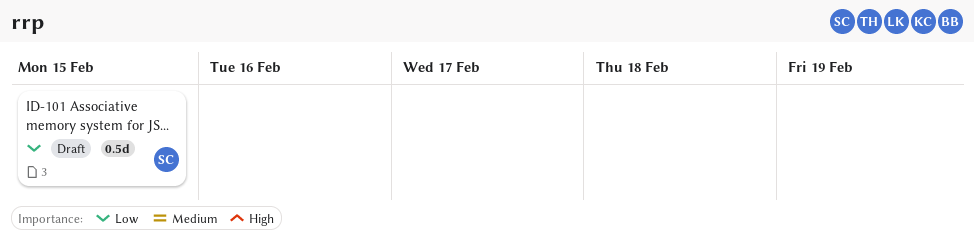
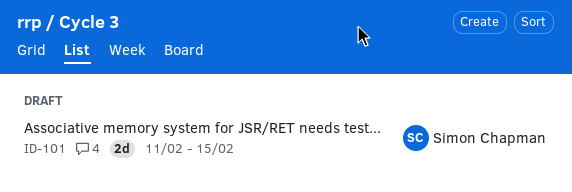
ID-101, estimate: 0.5d -> 2d

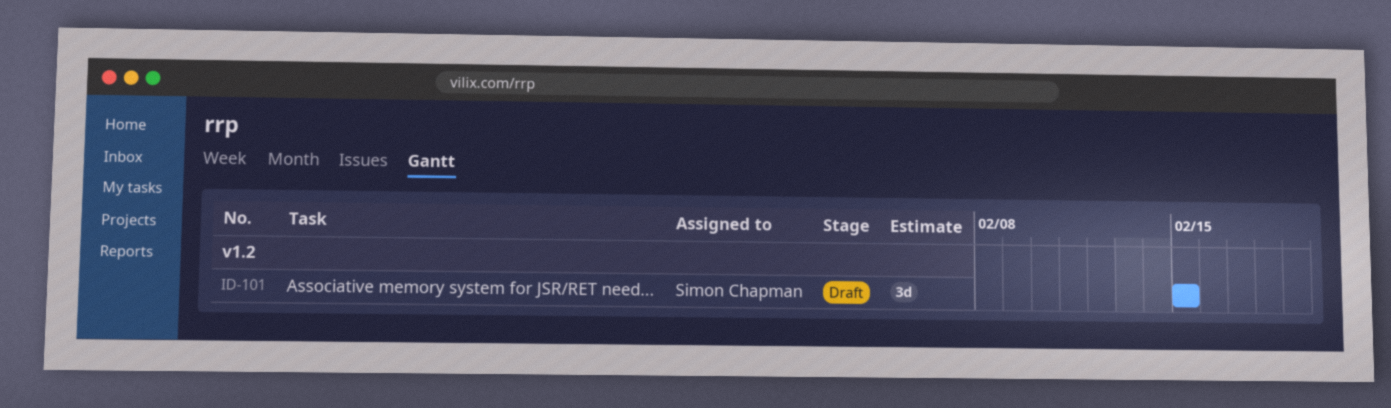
ID-101, estimate: 2d -> 3d
ID-101, start: Feb 11 -> Feb 15

